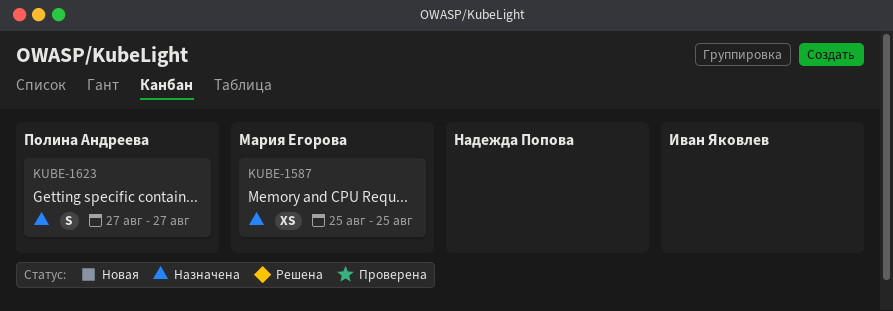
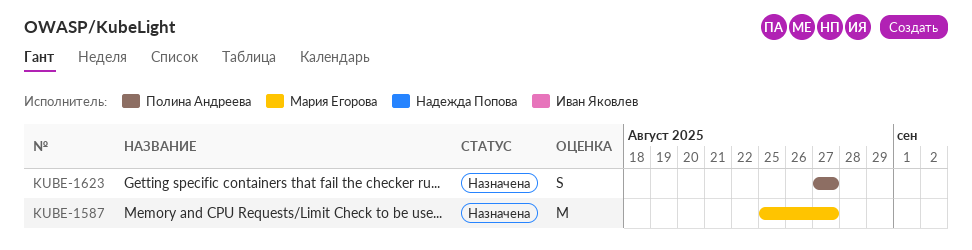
KUBE-1587, estimate: XS -> M
KUBE-1587, due: Aug 25 -> Aug 27

